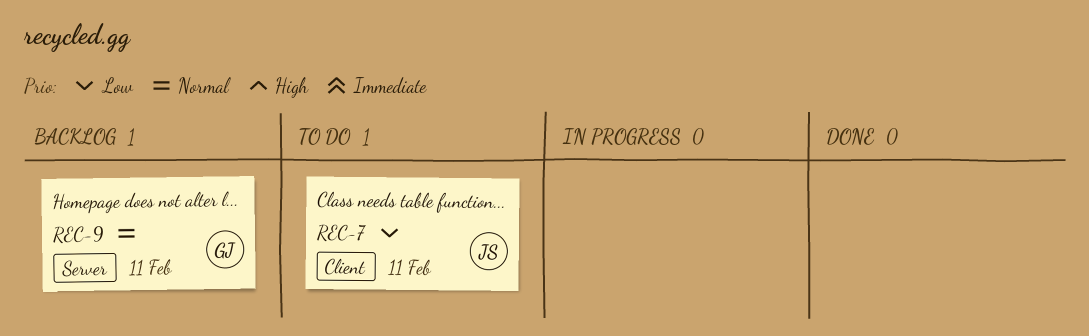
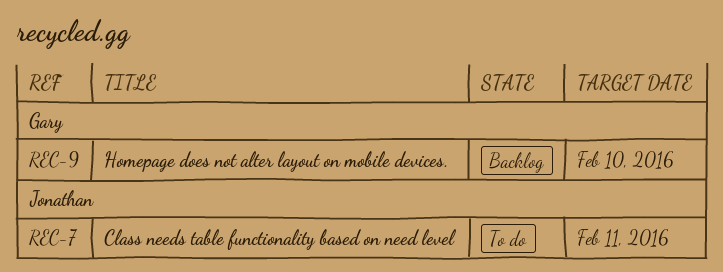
REC-9, due: Feb 11 -> Feb 10

